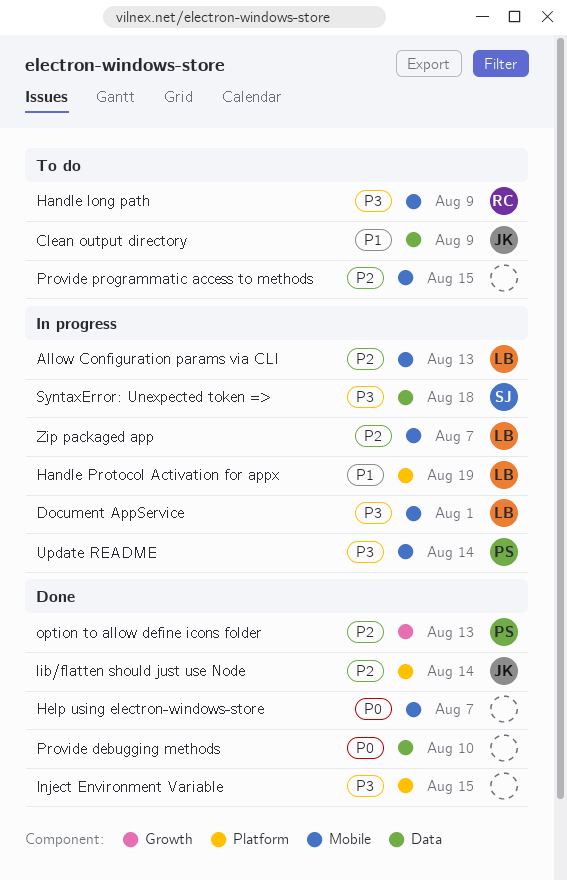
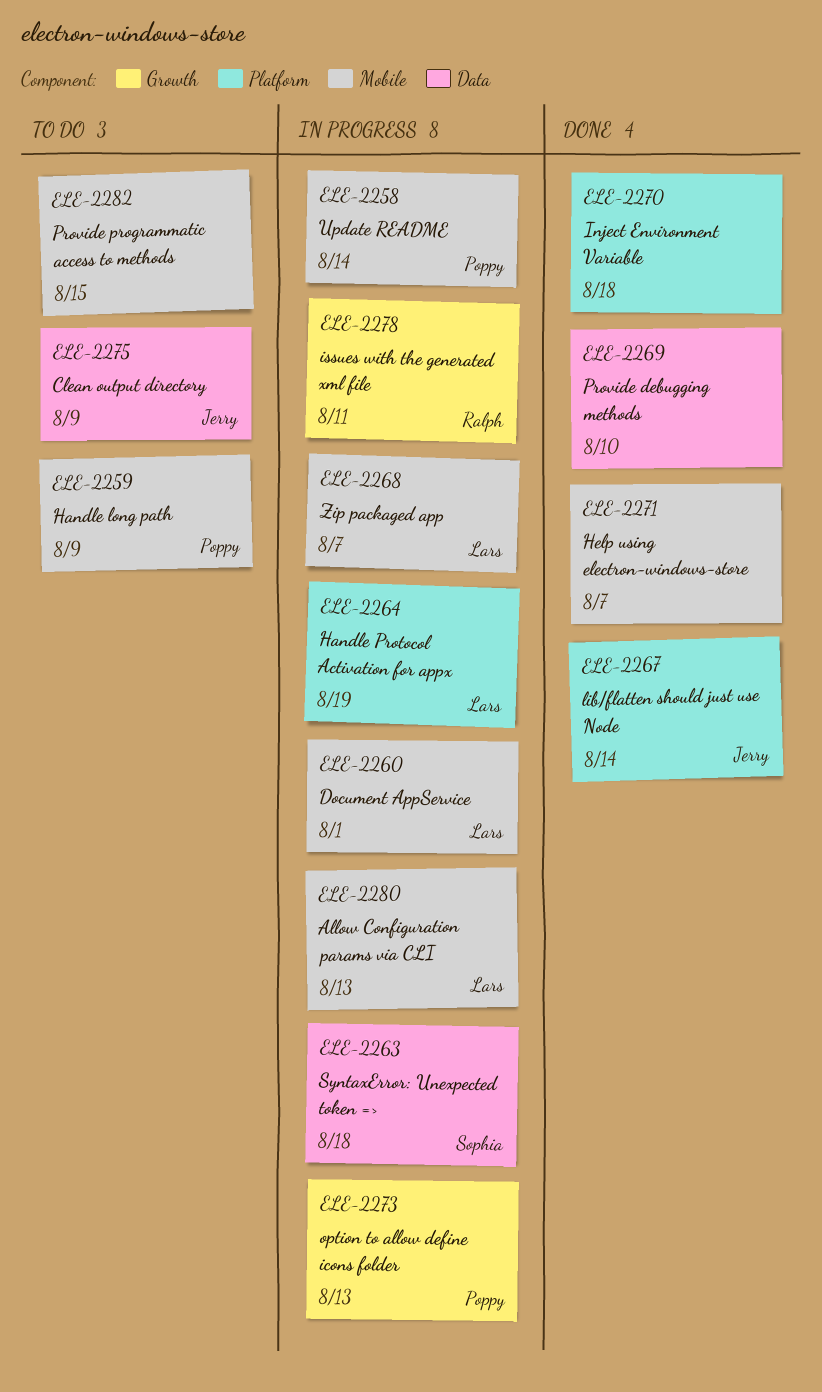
Handle long path, owner: Ralph -> Poppy
Inject Environment Variable, due: Aug 15 -> Aug 18
issues with the generated xml file: none -> present
option to allow define icons folder, status: Done -> In progress

